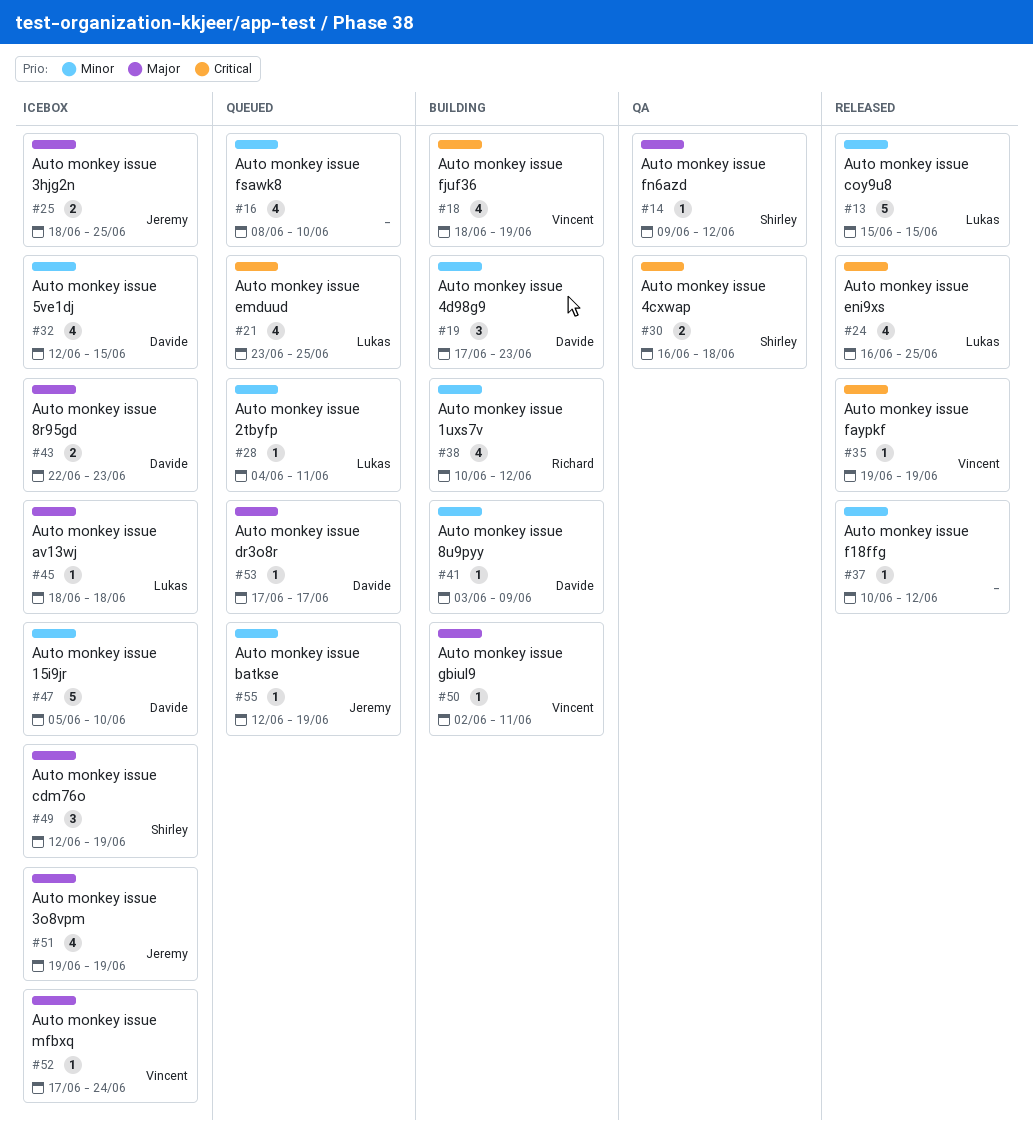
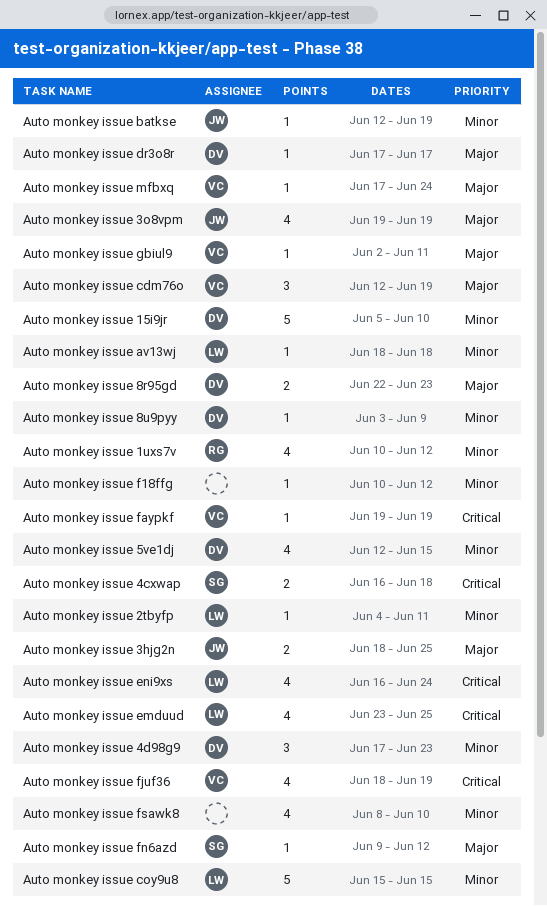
Auto monkey issue av13wj, priority: Major -> Minor
Auto monkey issue cdm76o, owner: Shirley -> Vincent
Auto monkey issue eni9xs, due: Jun 25 -> Jun 24

